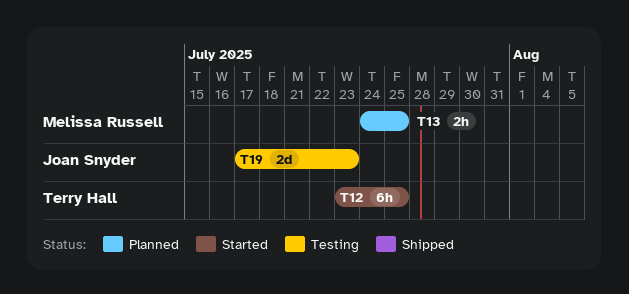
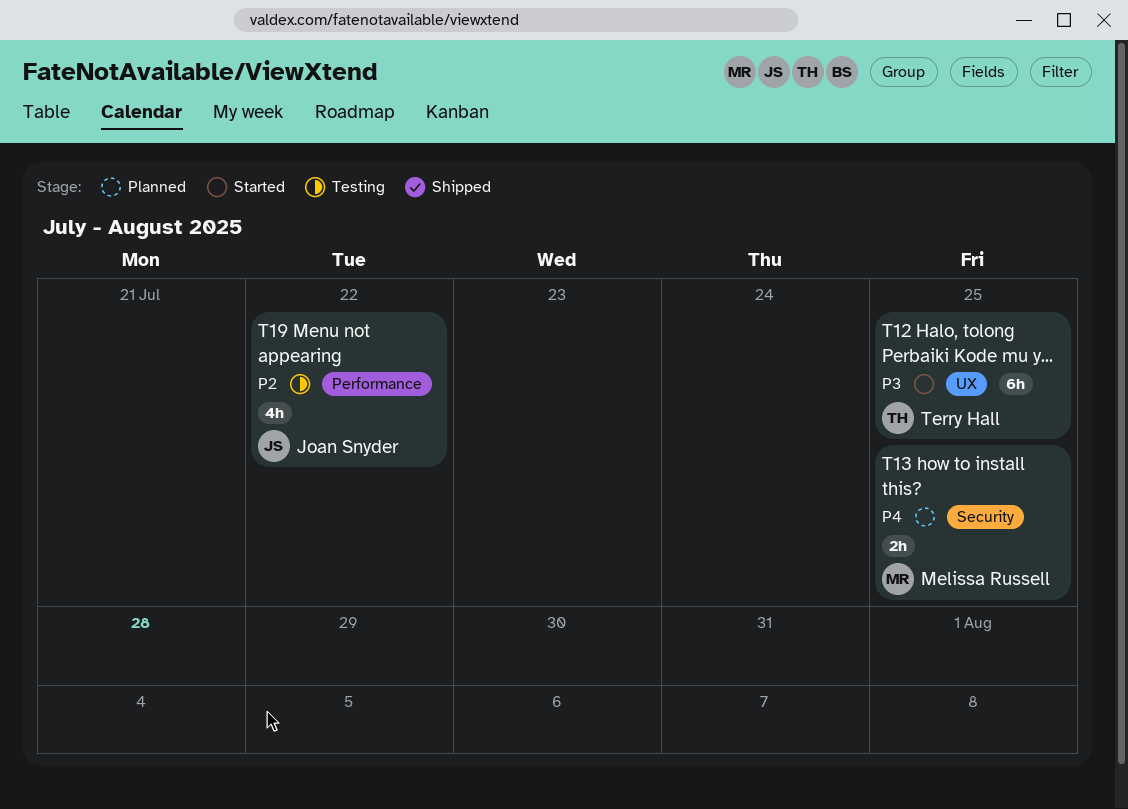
T19, estimate: 2d -> 4h
T19, due: Jul 23 -> Jul 22

